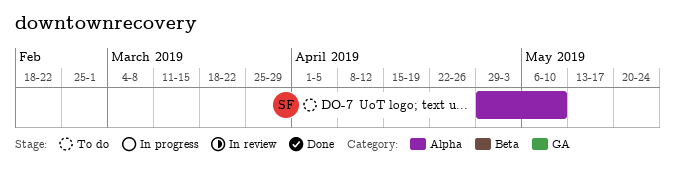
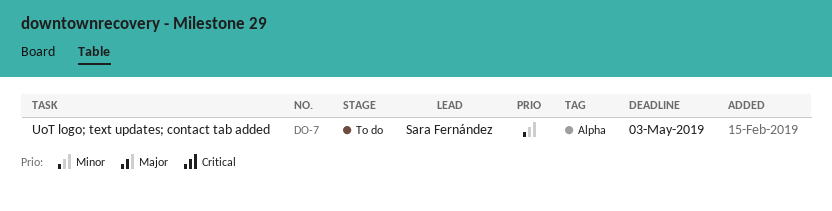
DO-7, due: May 10 -> May 3

